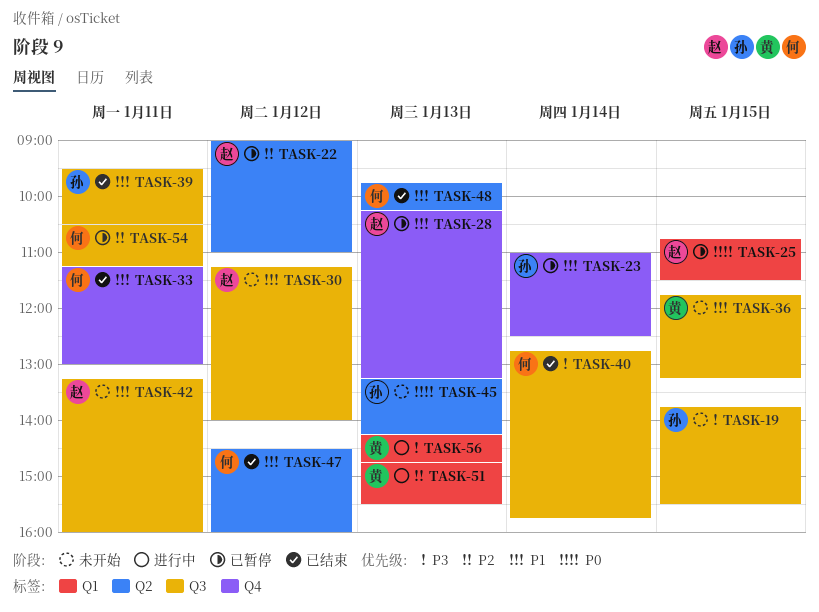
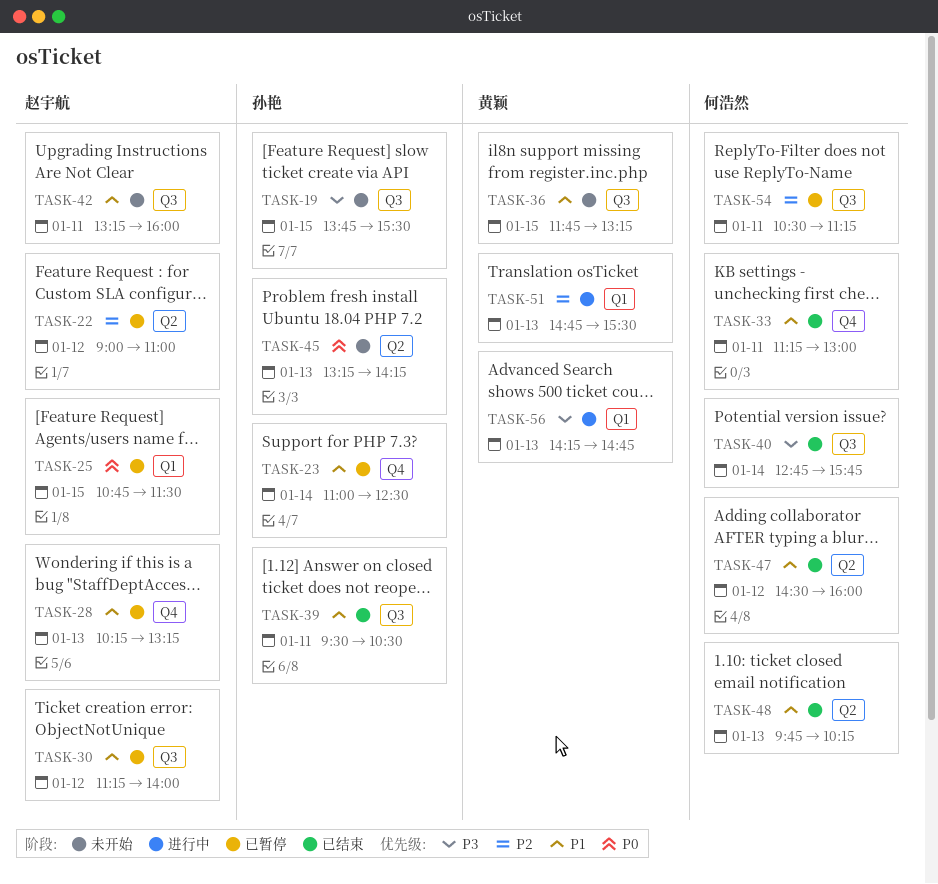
TASK-30, status: 未开始 -> 已暂停

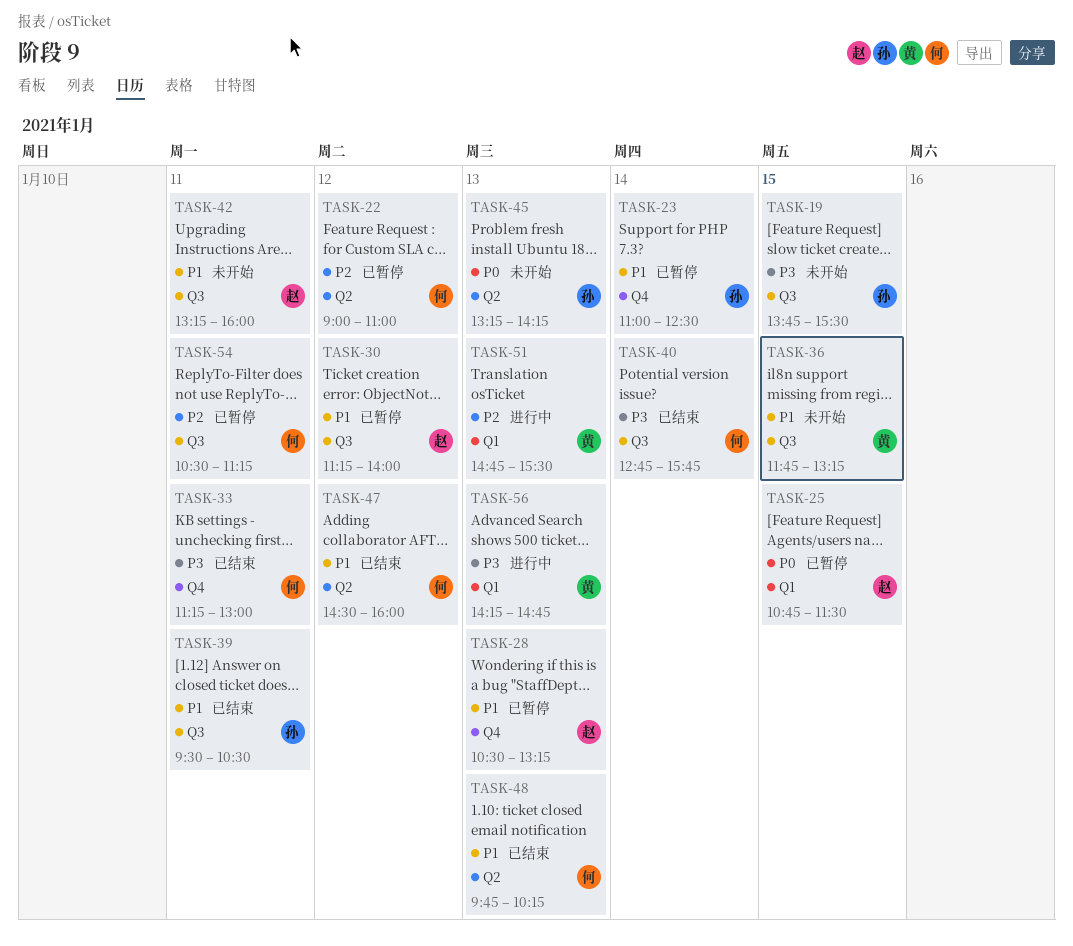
TASK-22, owner: 赵宇航 -> 何浩然
TASK-28, begins: 10:15 -> 10:30
TASK-33, priority: P1 -> P3

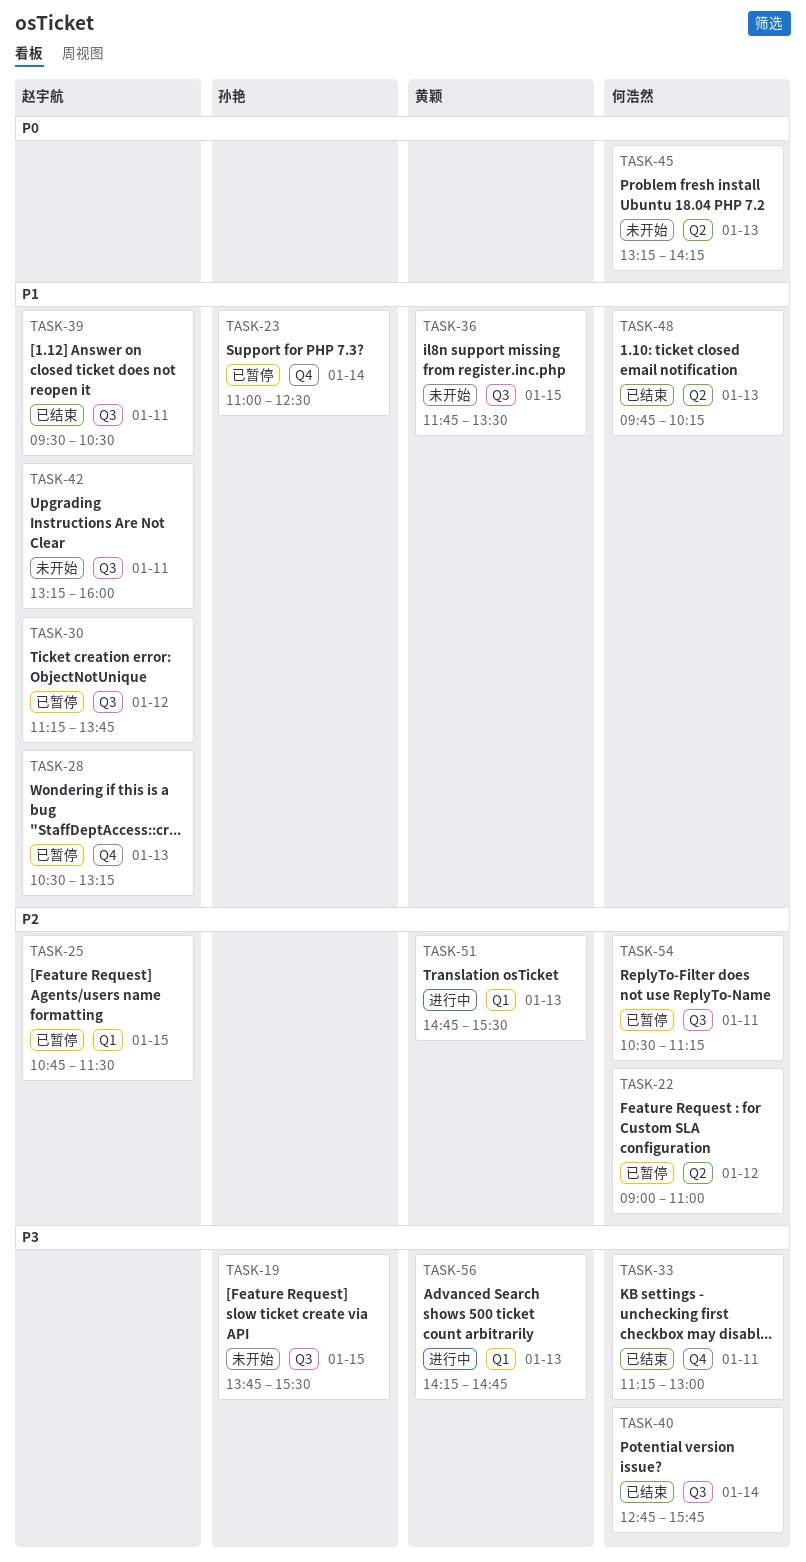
TASK-25, priority: P0 -> P2
TASK-30, ends: 14:00 -> 13:45
TASK-36, ends: 13:15 -> 13:30
TASK-39, owner: 孙艳 -> 赵宇航
TASK-45, owner: 孙艳 -> 何浩然
TASK-47: present -> none

